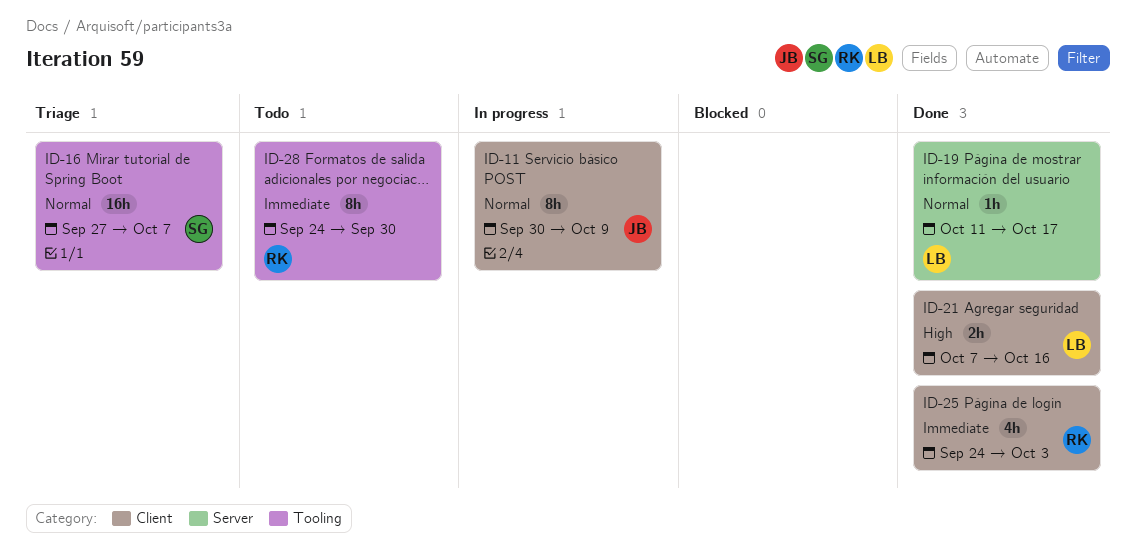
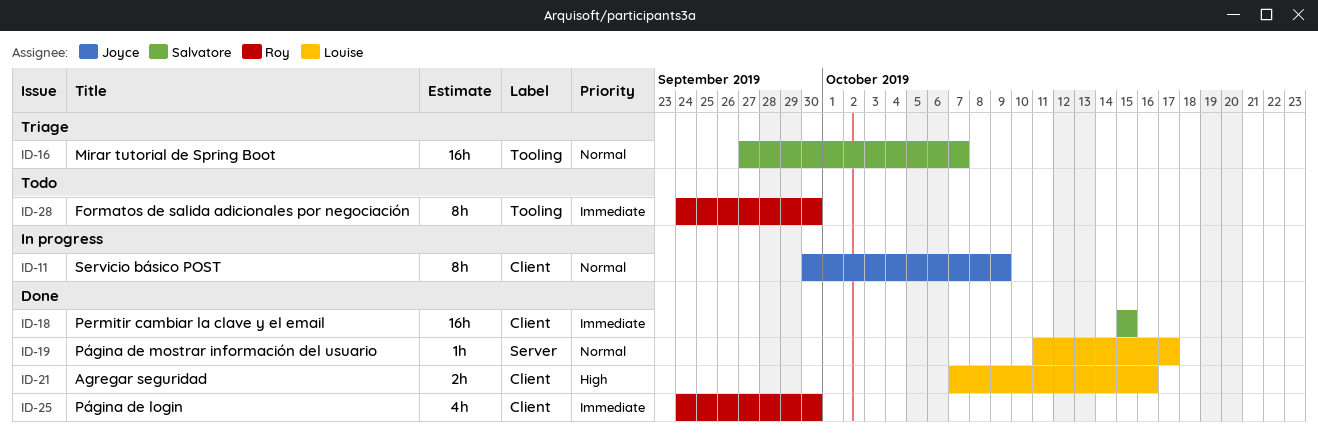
ID-18: none -> present
ID-25, due: Oct 3 -> Sep 30

